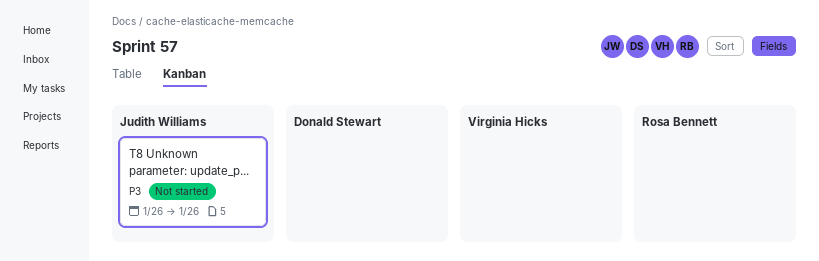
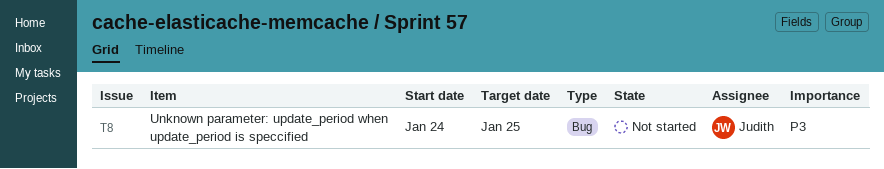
T8, start: Jan 26 -> Jan 24
T8, due: Jan 26 -> Jan 25

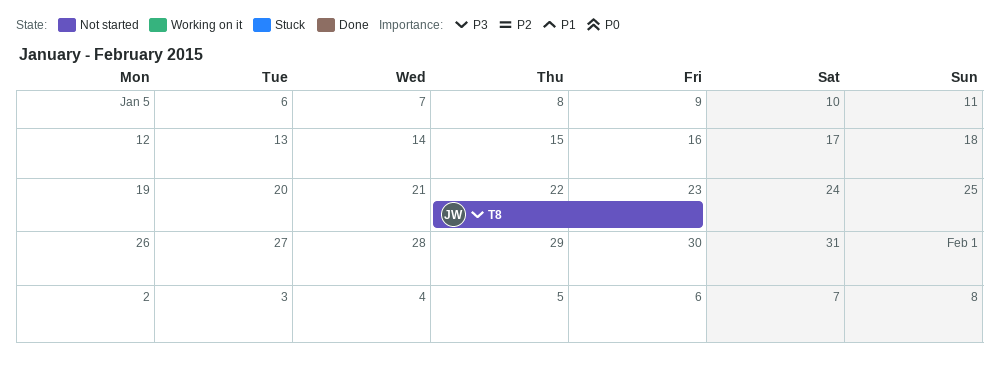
T8, start: Jan 24 -> Jan 22
T8, due: Jan 25 -> Jan 23

